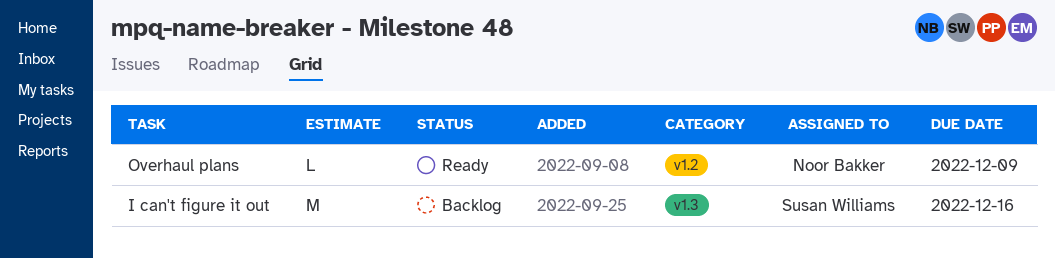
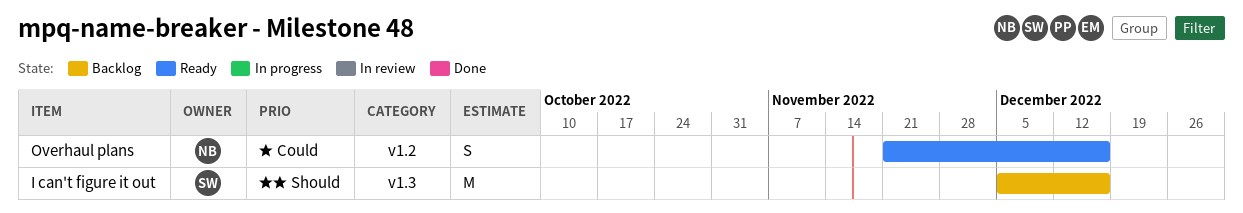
Overhaul plans, estimate: L -> S
Overhaul plans, due: Dec 9 -> Dec 16

